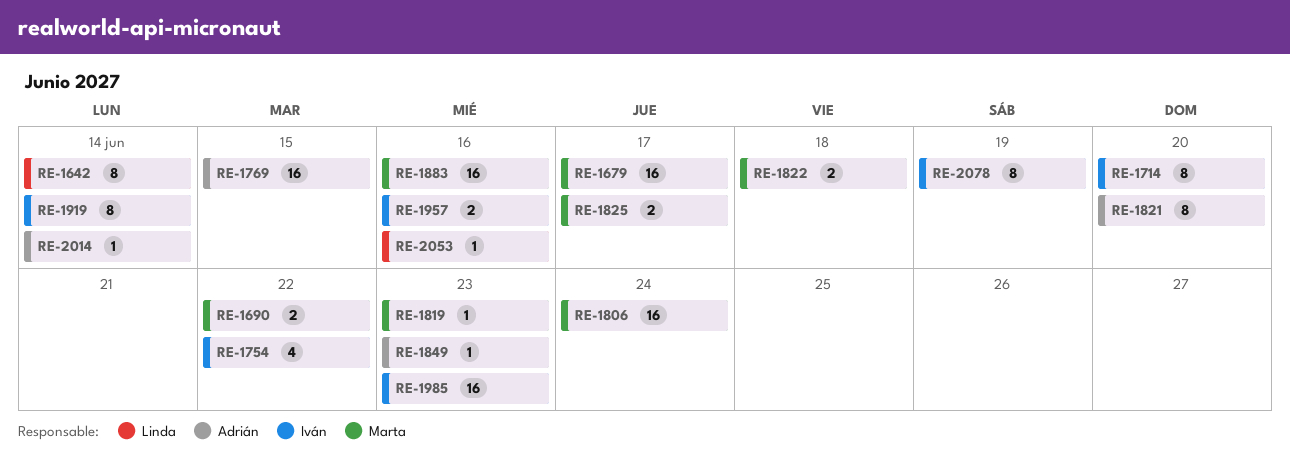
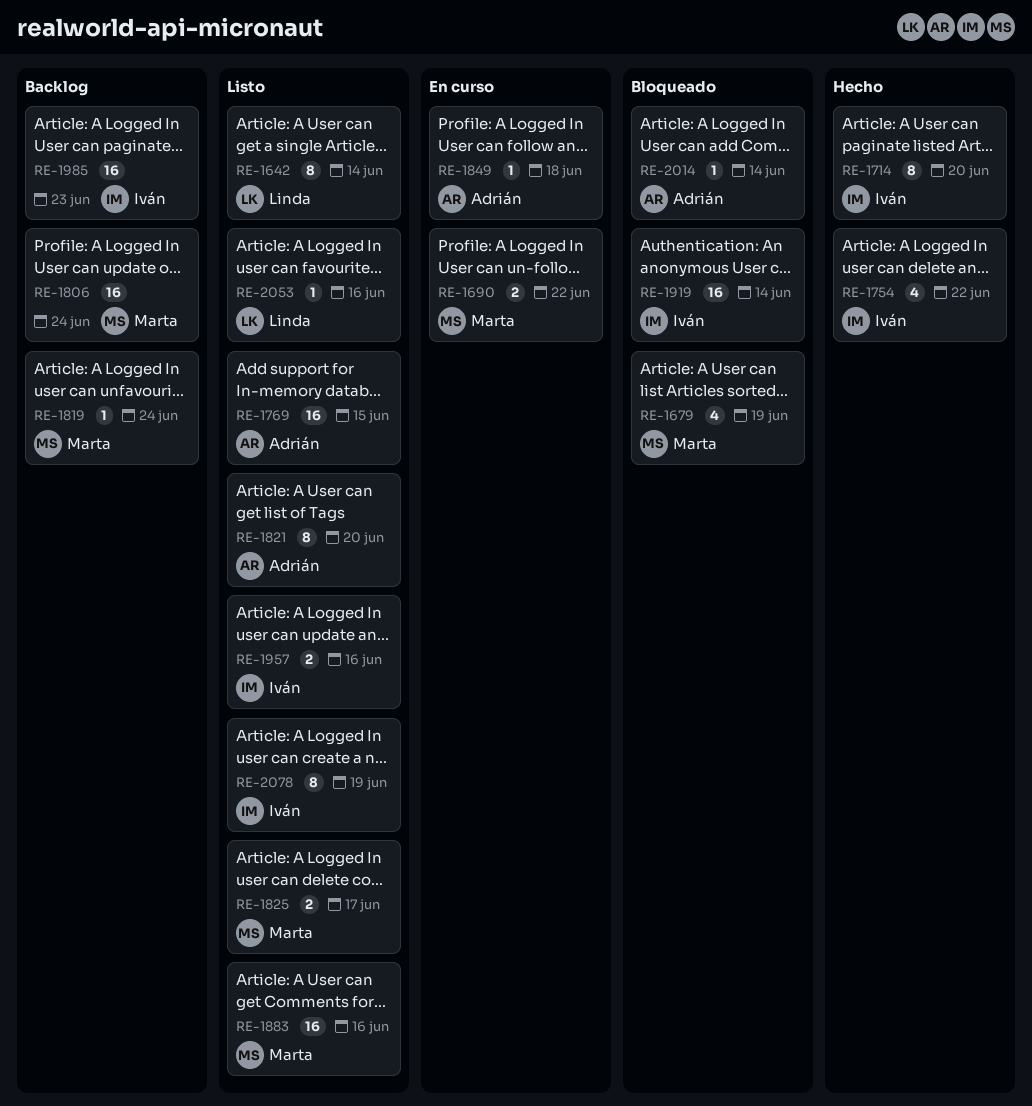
RE-1679, estimate: 16 -> 4
RE-1679, due: Jun 17 -> Jun 19
RE-1819, due: Jun 23 -> Jun 24
RE-1822: present -> none
RE-1849, due: Jun 23 -> Jun 18
RE-1919, estimate: 8 -> 16

